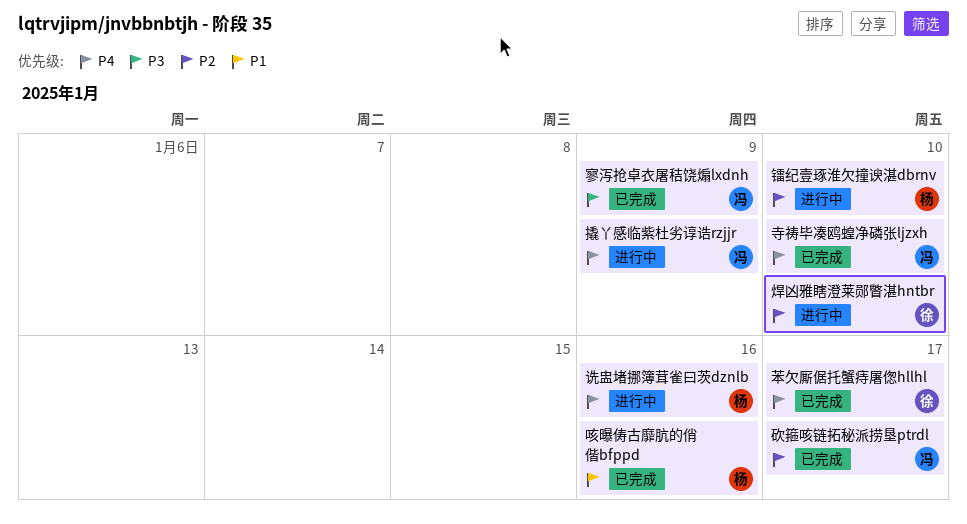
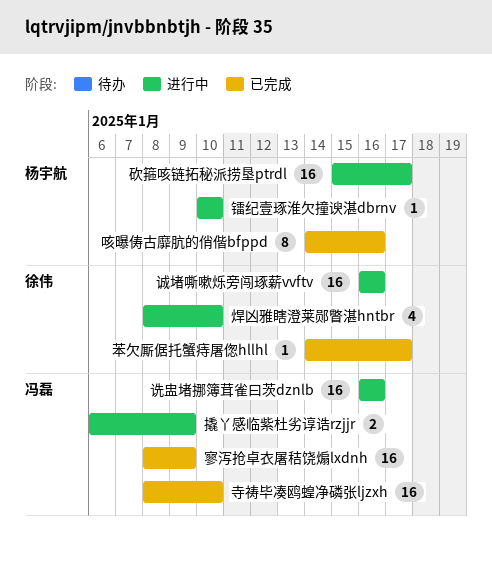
砍箍咳链拓秘派捞垦ptrdl, status: 已完成 -> 进行中
砍箍咳链拓秘派捞垦ptrdl, owner: 冯磊 -> 杨宇航
诚堵嘶嗽烁旁闯琢薪vvftv: none -> present
诜盅堵挪簿茸雀曰茨dznlb, owner: 杨宇航 -> 冯磊

